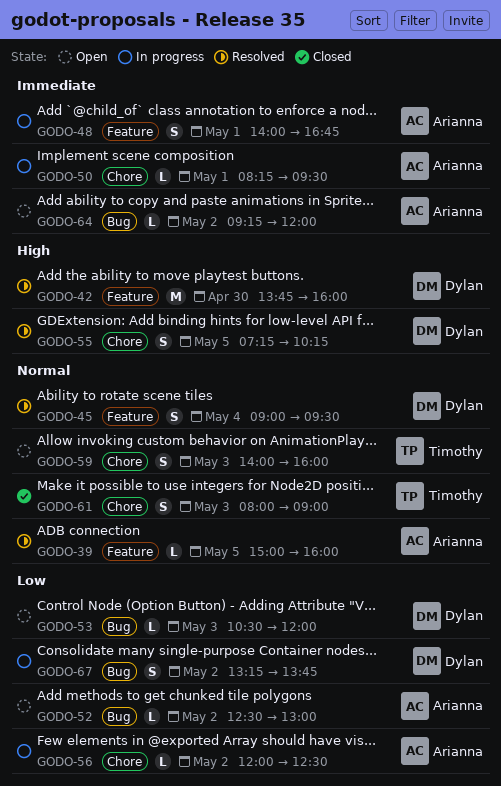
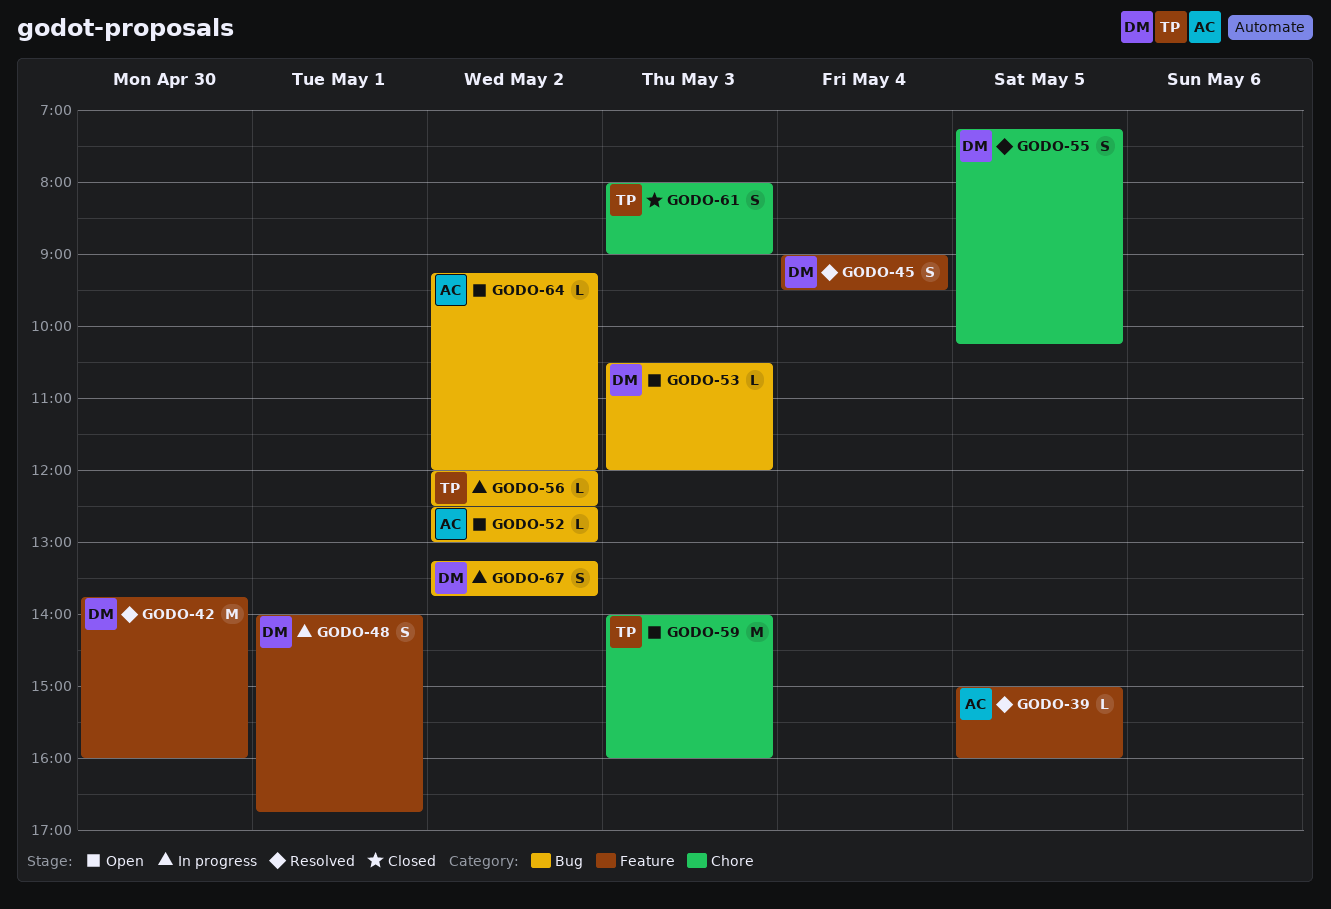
GODO-48, owner: Arianna -> Dylan
GODO-50: present -> none
GODO-56, owner: Arianna -> Timothy
GODO-56, label: Chore -> Bug
GODO-59, estimate: S -> M

